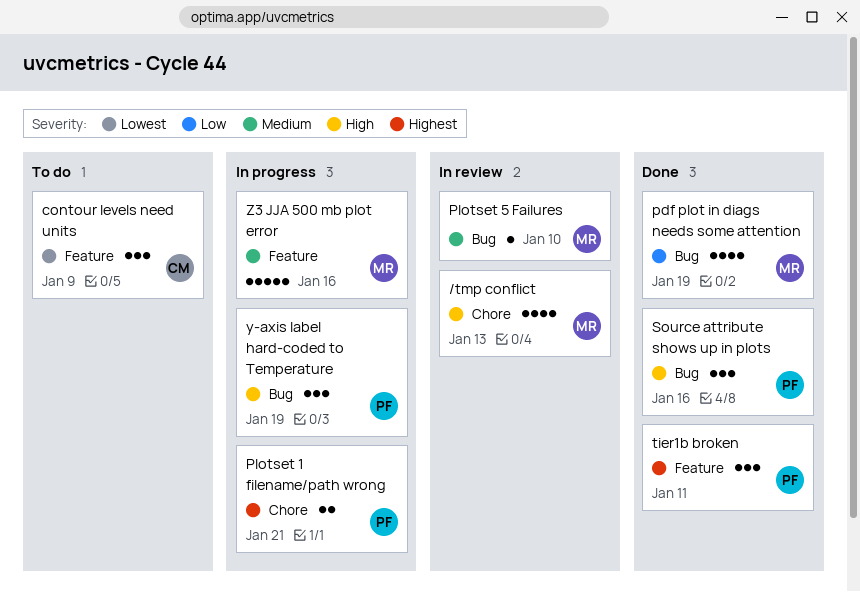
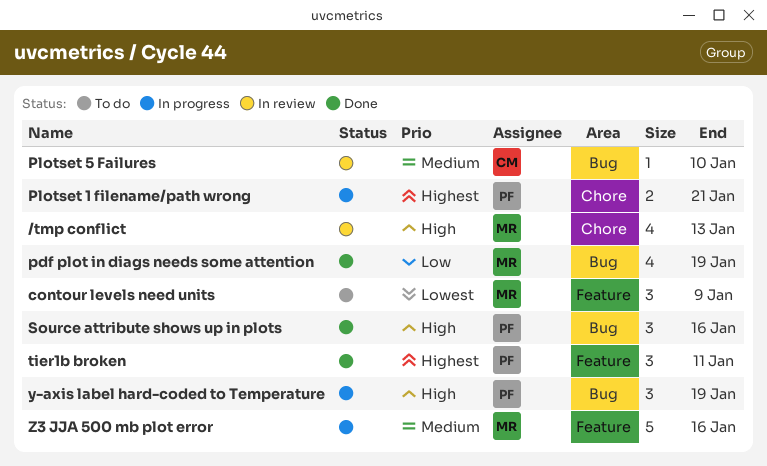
contour levels need units, owner: CM -> MR
Plotset 5 Failures, owner: MR -> CM

